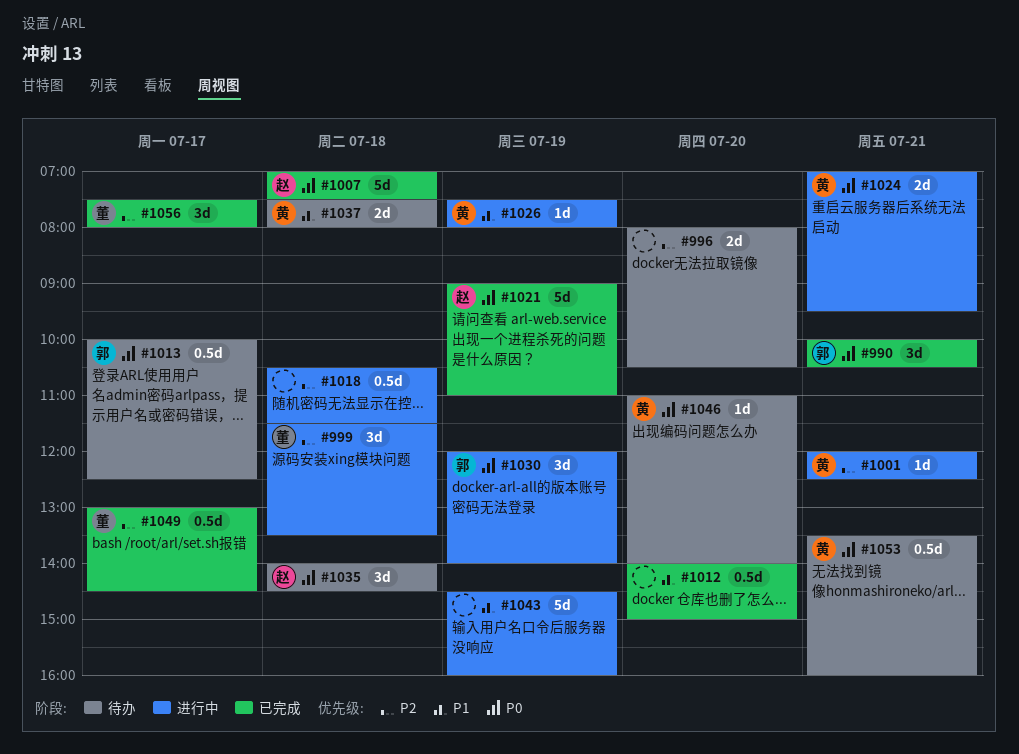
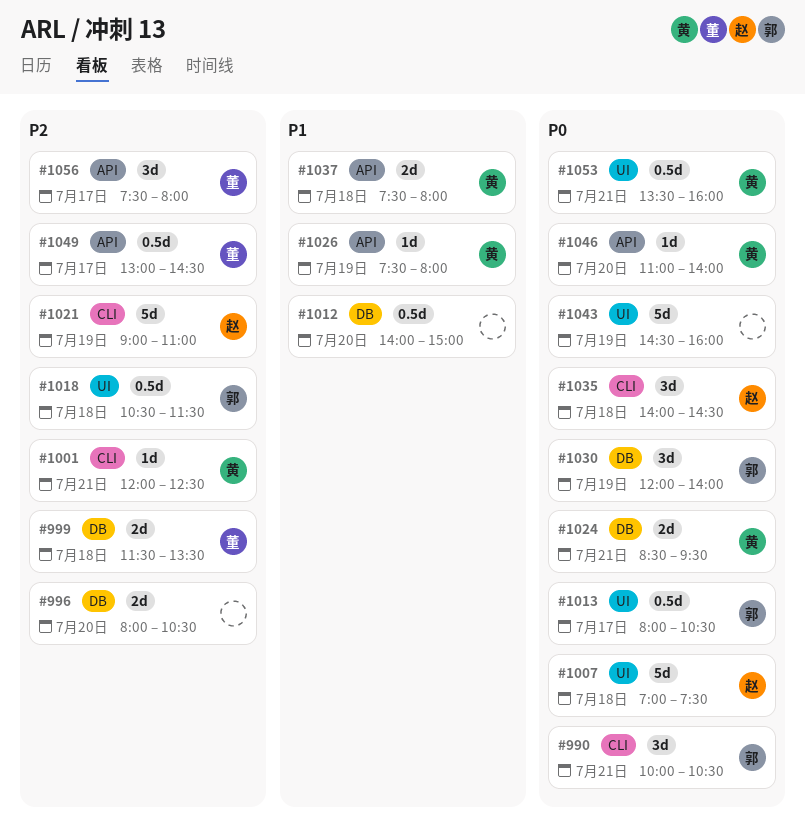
#999, estimate: 3d -> 2d
#1013, begins: 10:00 -> 08:00
#1013, ends: 12:30 -> 10:30
#1018, owner: none -> 郭
#1021, priority: P0 -> P2
#1024, begins: 07:00 -> 08:30
#1043, priority: P1 -> P0

